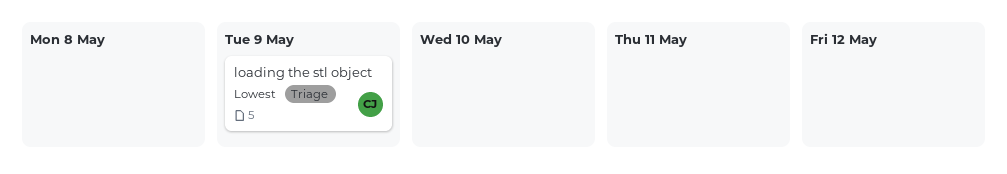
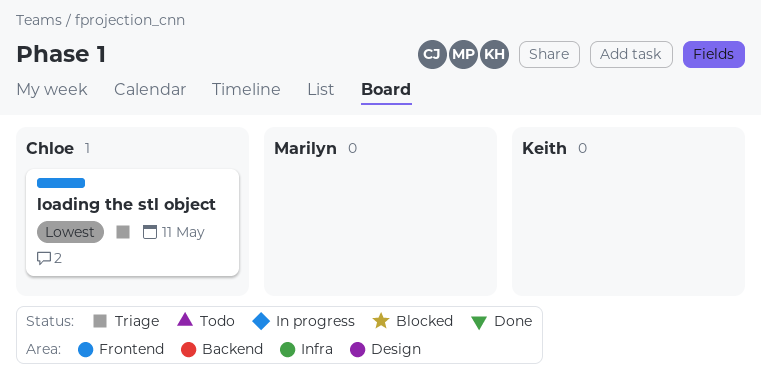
loading the stl object, due: May 9 -> May 11

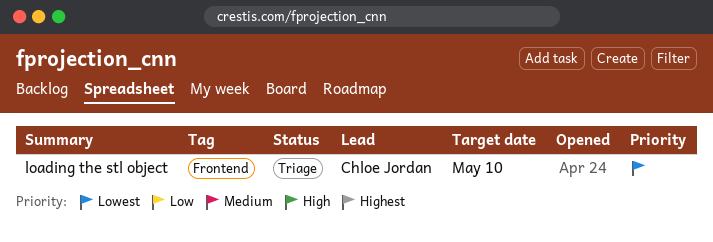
loading the stl object, due: May 11 -> May 10

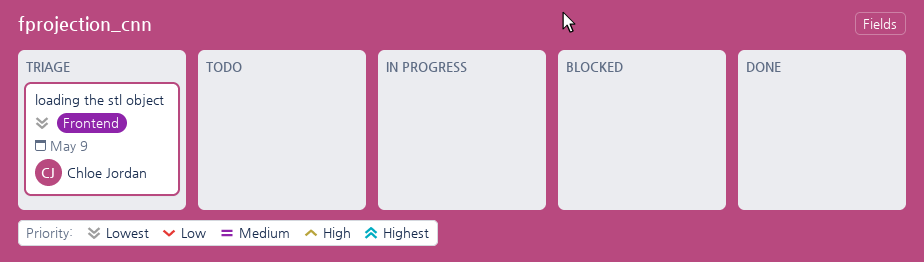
loading the stl object, due: May 10 -> May 9

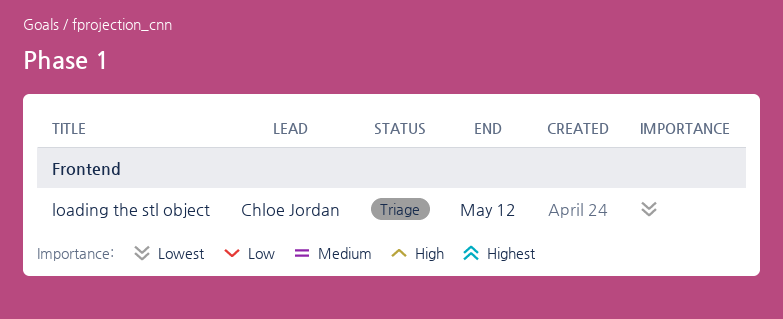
loading the stl object, due: May 9 -> May 12

